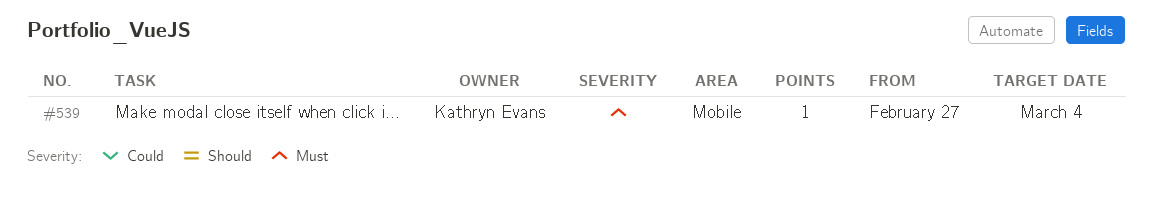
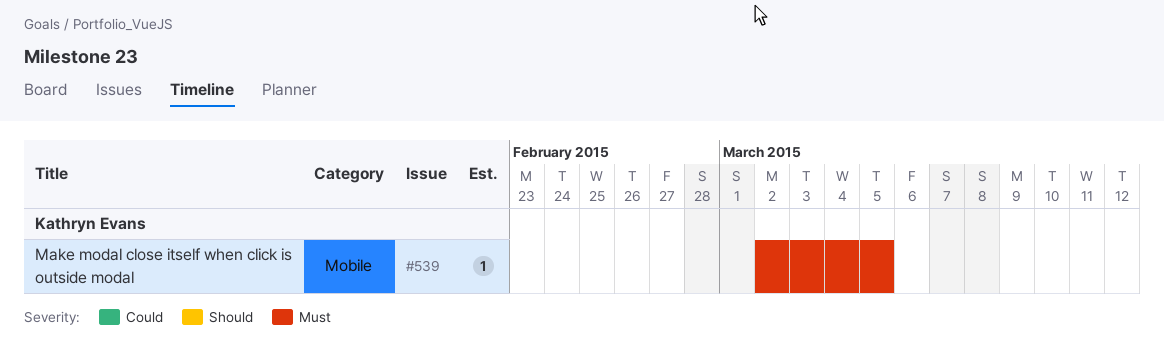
#539, start: Feb 27 -> Mar 2
#539, due: Mar 4 -> Mar 5

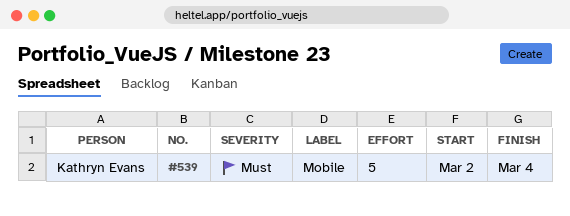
#539, estimate: 1 -> 5
#539, due: Mar 5 -> Mar 4

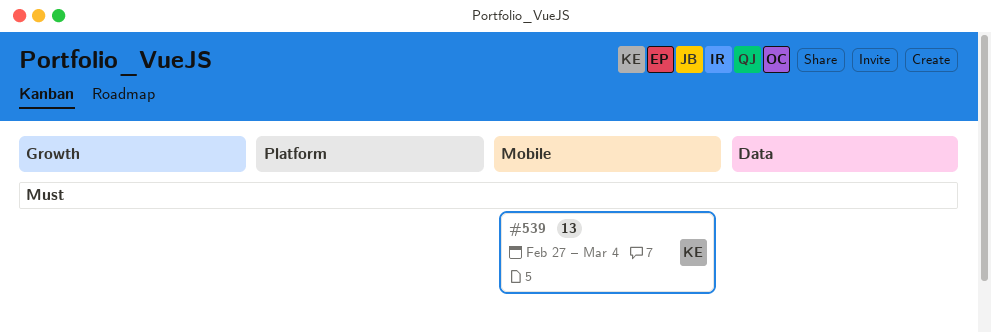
#539, estimate: 5 -> 13
#539, start: Mar 2 -> Feb 27

